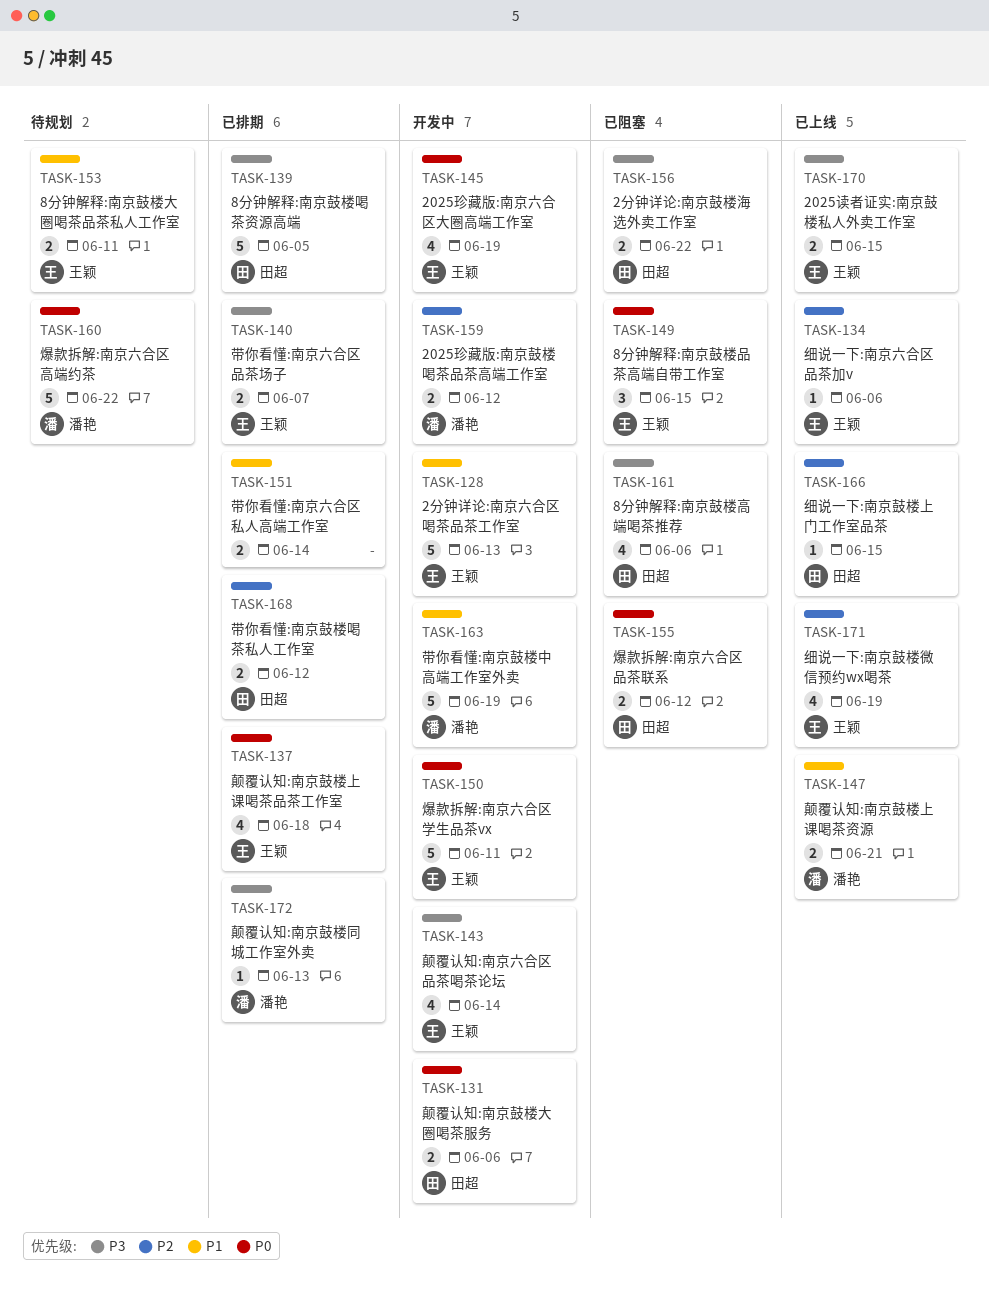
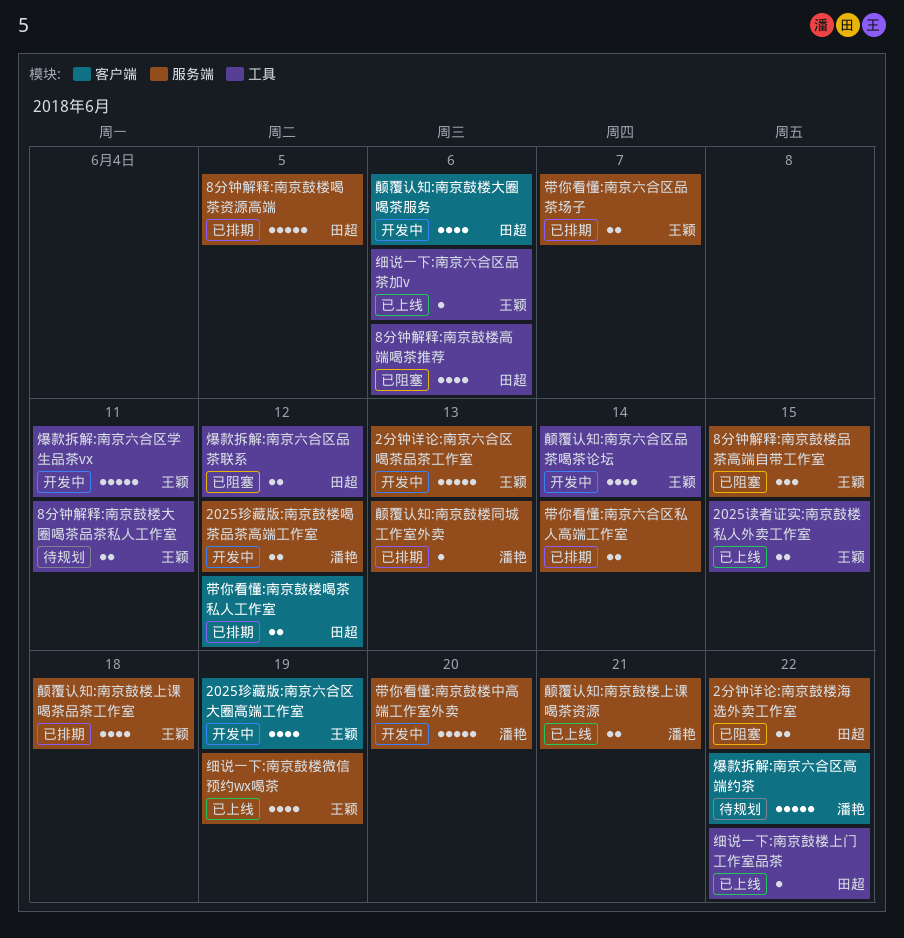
带你看懂:南京鼓楼中高端工作室外卖, due: Jun 19 -> Jun 20
细说一下:南京鼓楼上门工作室品茶, due: Jun 15 -> Jun 22
颠覆认知:南京鼓楼大圈喝茶服务, estimate: 2 -> 4

